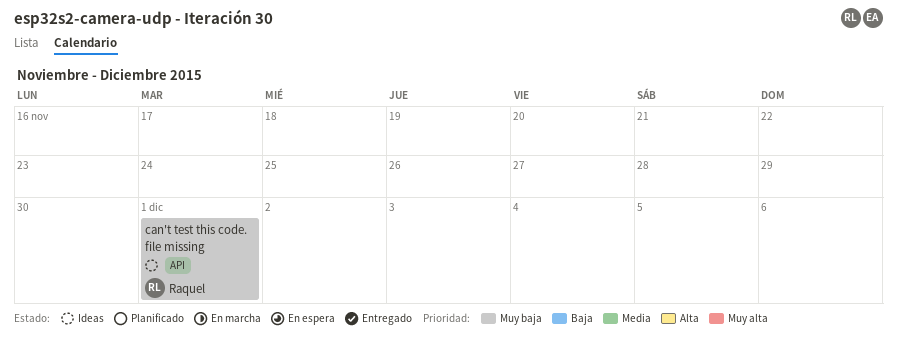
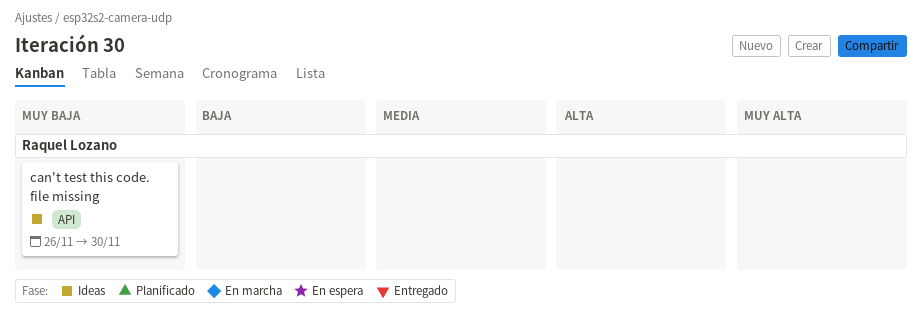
can't test this code. file missing, due: Dec 1 -> Nov 30

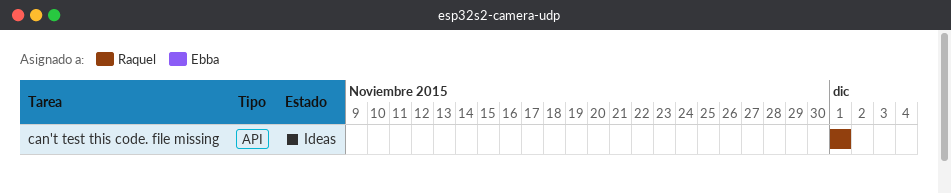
can't test this code. file missing, start: Nov 26 -> Dec 1
can't test this code. file missing, due: Nov 30 -> Dec 1

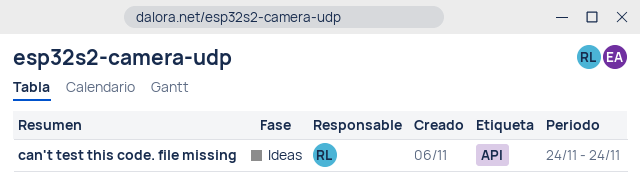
can't test this code. file missing, start: Dec 1 -> Nov 24
can't test this code. file missing, due: Dec 1 -> Nov 24

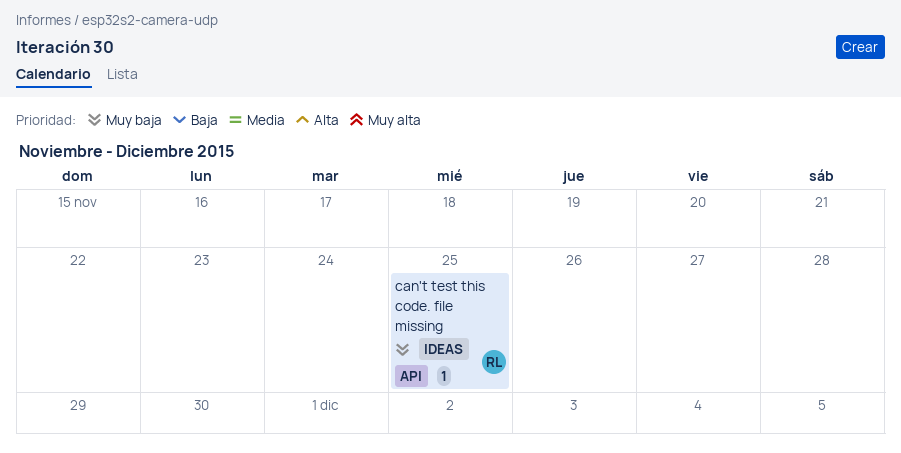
can't test this code. file missing, due: Nov 24 -> Nov 25

